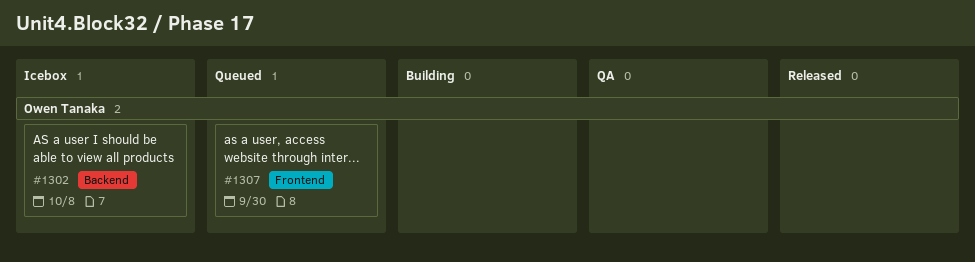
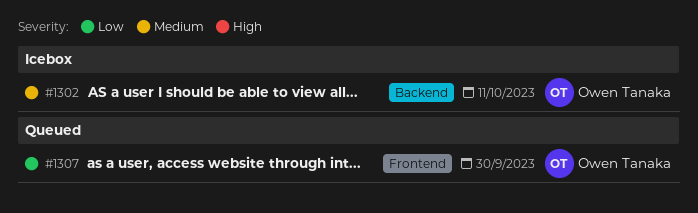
#1302, due: Oct 8 -> Oct 11

